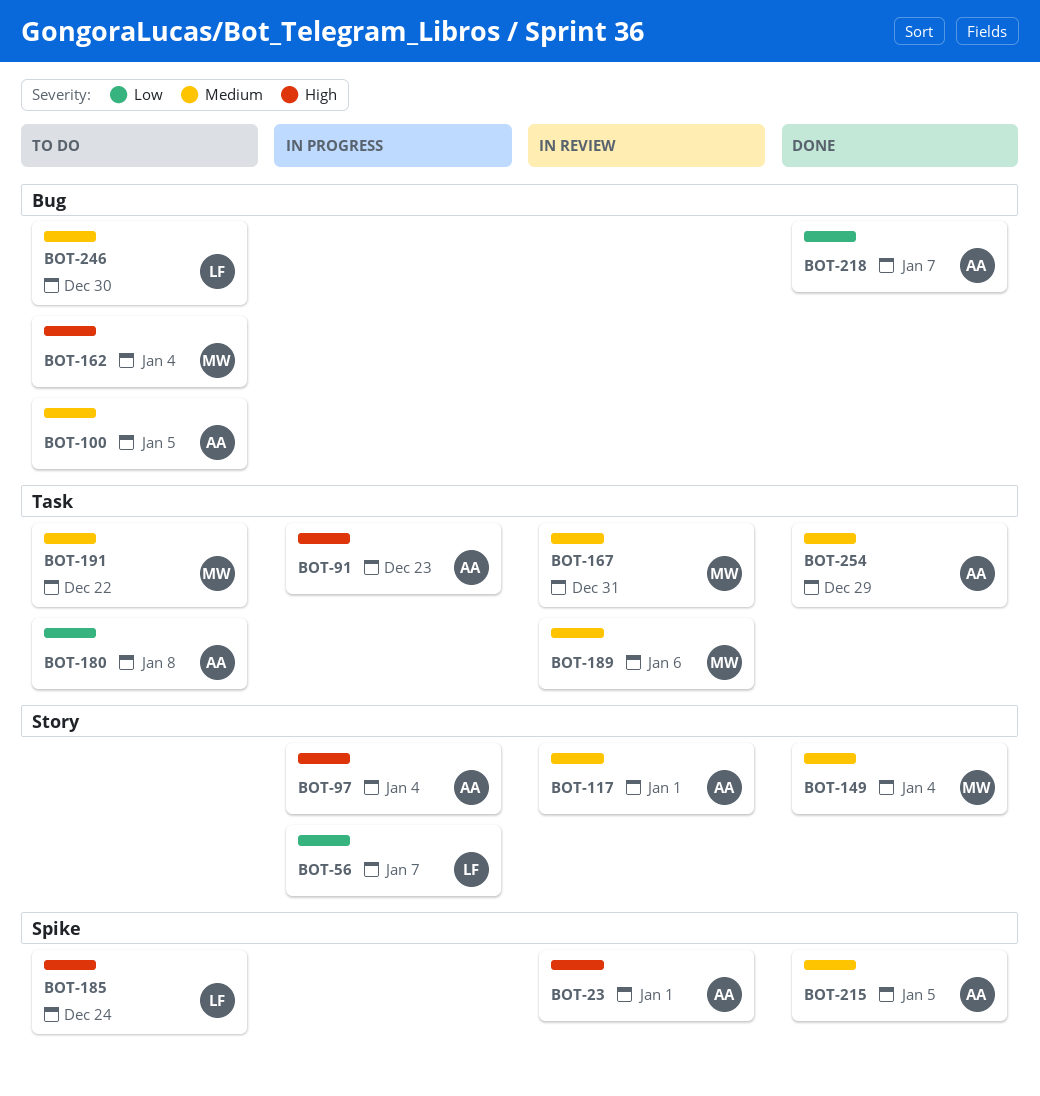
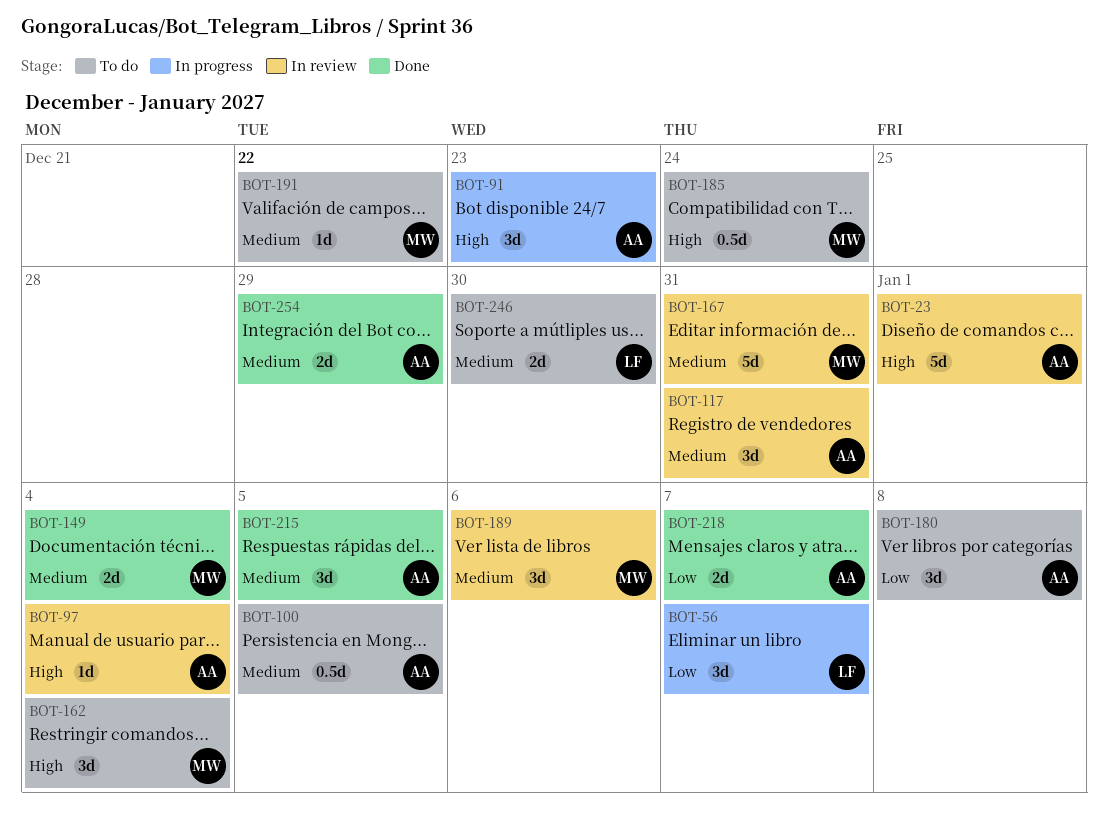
BOT-97, status: In progress -> In review
BOT-117, due: Jan 1 -> Dec 31
BOT-185, owner: LF -> MW

